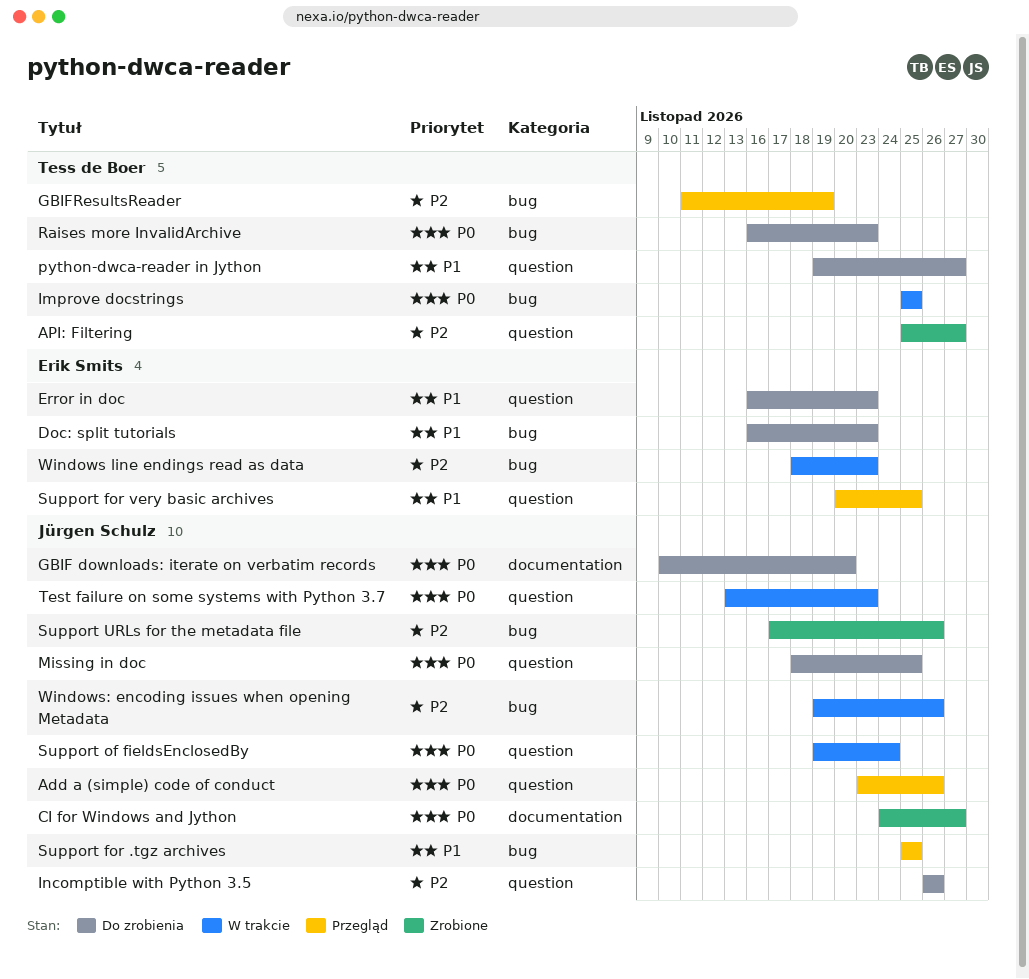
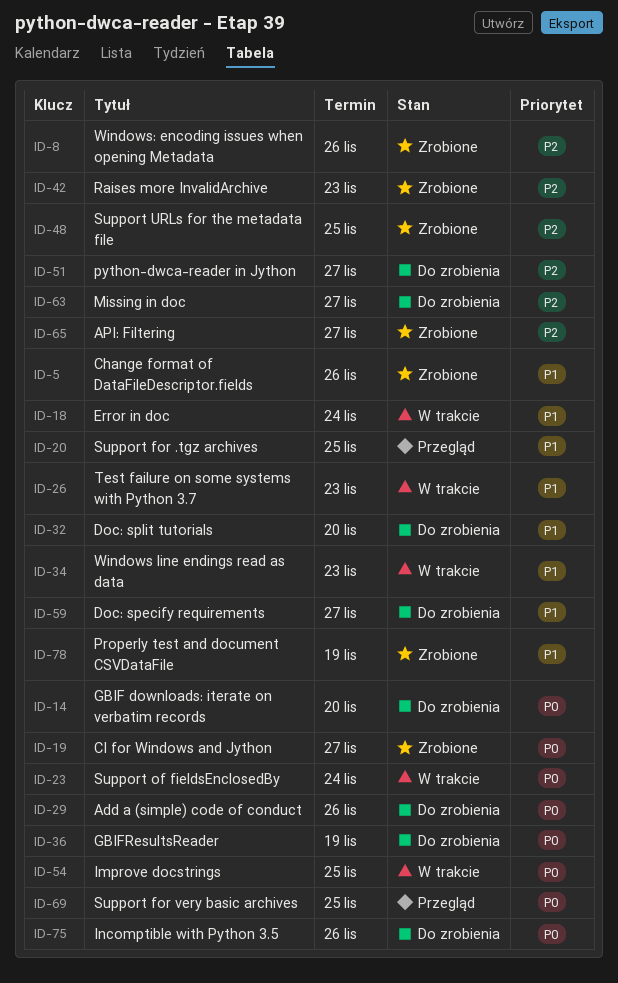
Add a (simple) code of conduct, status: Przegląd -> Do zrobienia
Change format of DataFileDescriptor.fields: none -> present
Doc: specify requirements: none -> present
Doc: split tutorials, due: Nov 23 -> Nov 20
Error in doc, status: Do zrobienia -> W trakcie
Error in doc, due: Nov 23 -> Nov 24
GBIFResultsReader, status: Przegląd -> Do zrobienia
GBIFResultsReader, priority: P2 -> P0
Incomptible with Python 3.5, priority: P2 -> P0
Missing in doc, priority: P0 -> P2
Missing in doc, due: Nov 25 -> Nov 27
Properly test and document CSVDataFile: none -> present
python-dwca-reader in Jython, priority: P1 -> P2
Raises more InvalidArchive, status: Do zrobienia -> Zrobione
Raises more InvalidArchive, priority: P0 -> P2
Support for very basic archives, priority: P1 -> P0
Support URLs for the metadata file, due: Nov 26 -> Nov 25
Test failure on some systems with Python 3.7, priority: P0 -> P1
Windows line endings read as data, priority: P2 -> P1
Windows: encoding issues when opening Metadata, status: W trakcie -> Zrobione

